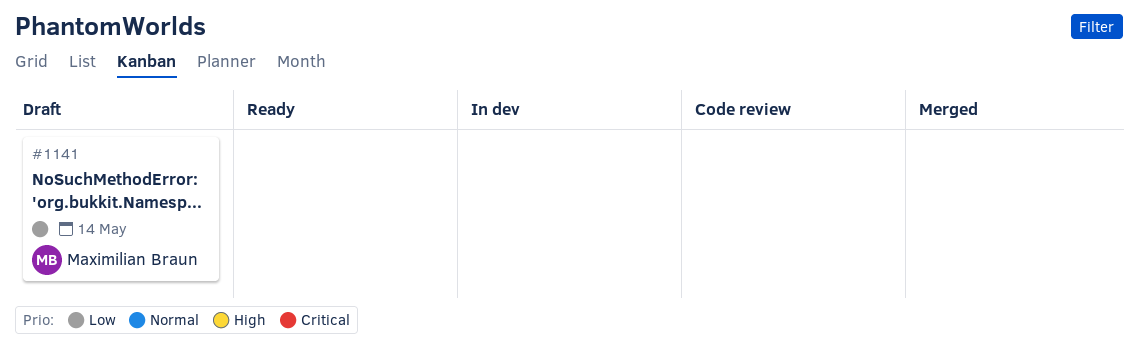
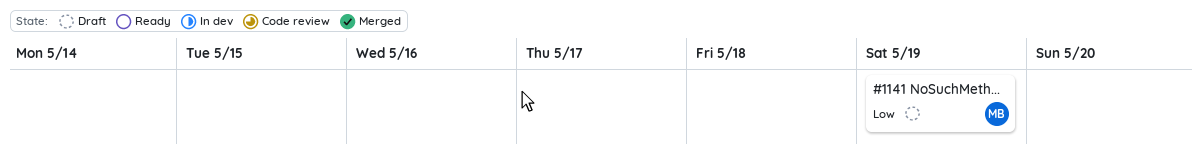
#1141, due: May 14 -> May 19

